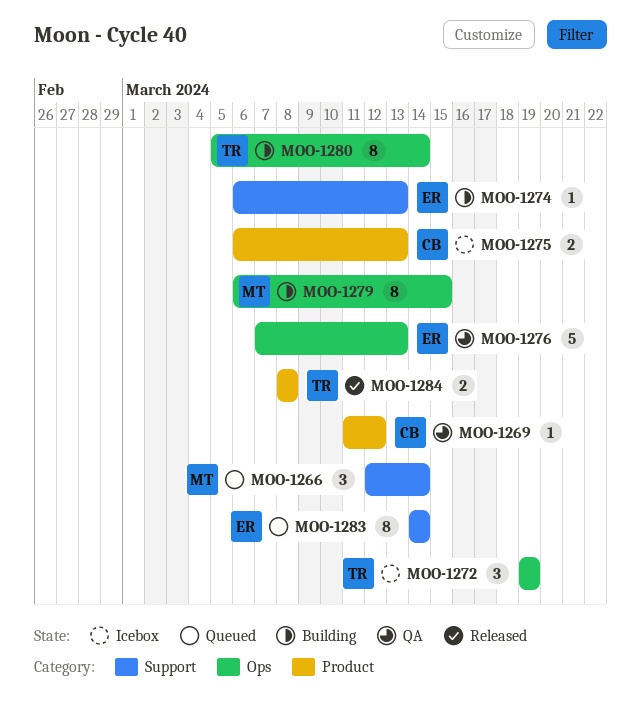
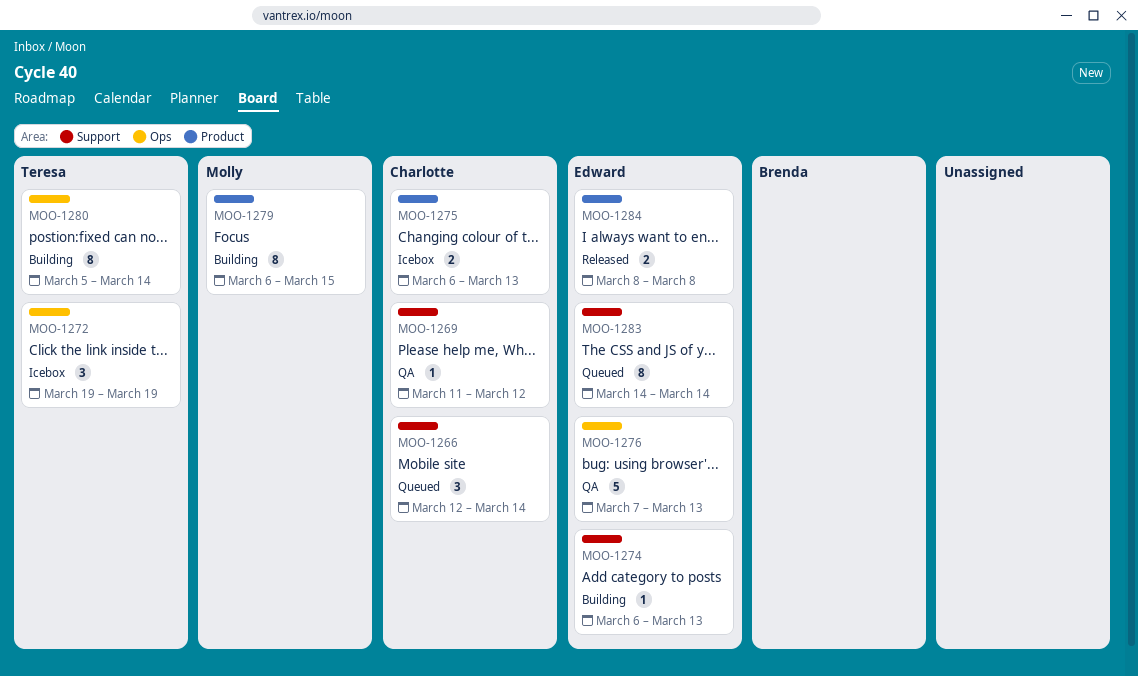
MOO-1266, owner: Molly -> Charlotte
MOO-1269, label: Product -> Support
MOO-1279, label: Ops -> Product
MOO-1284, owner: Teresa -> Edward

